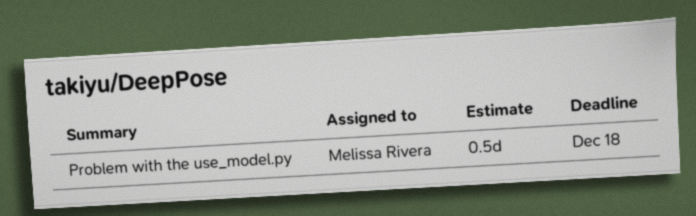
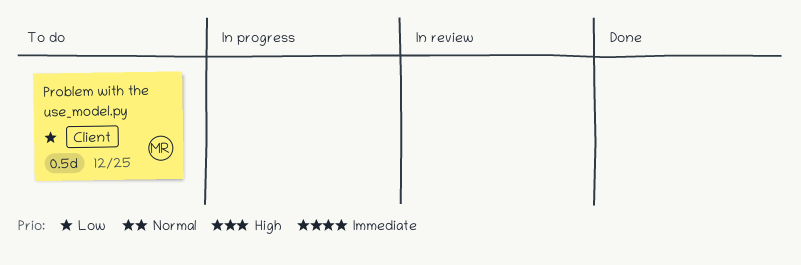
Problem with the use_model.py, due: Dec 18 -> Dec 25

